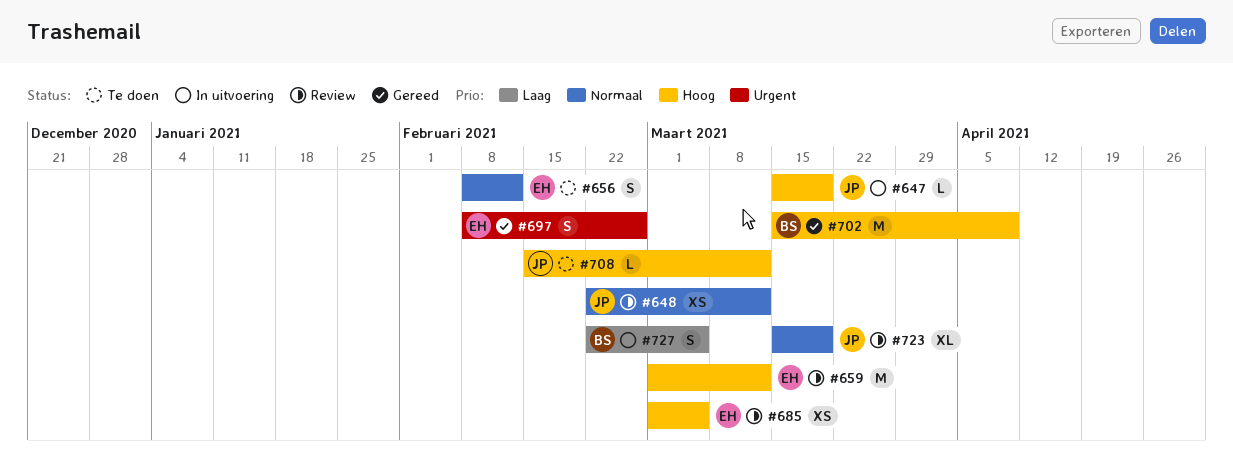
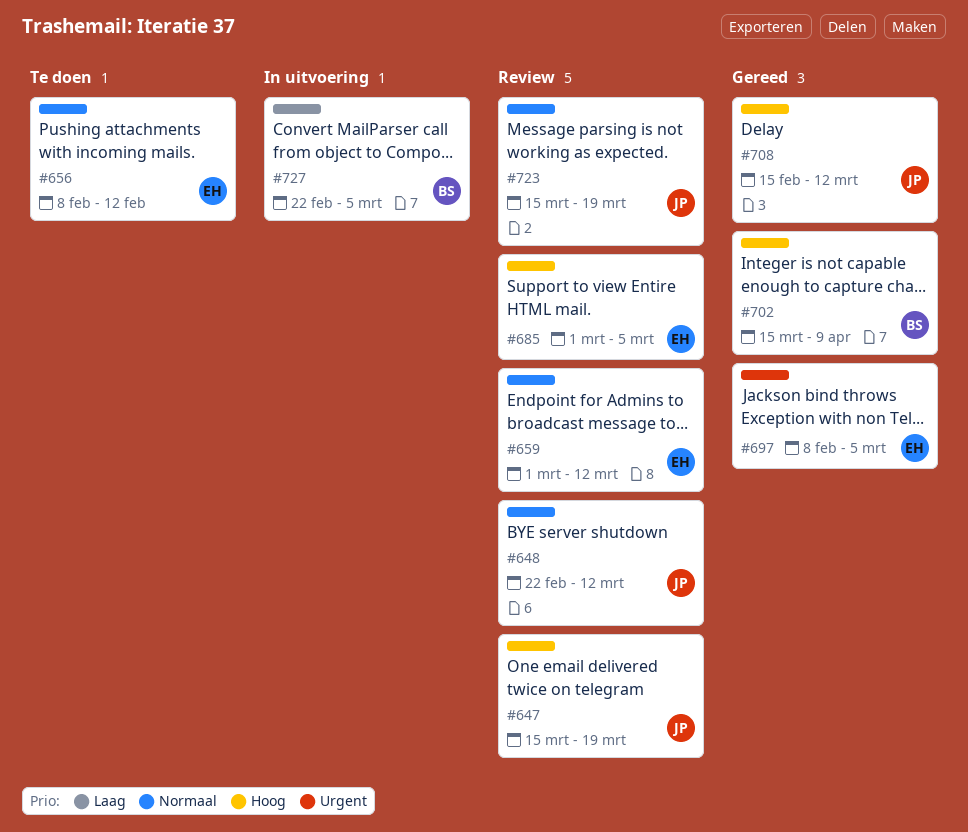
#647, status: In uitvoering -> Review
#659, priority: Hoog -> Normaal
#697, due: Feb 26 -> Mar 5
#708, status: Te doen -> Gereed

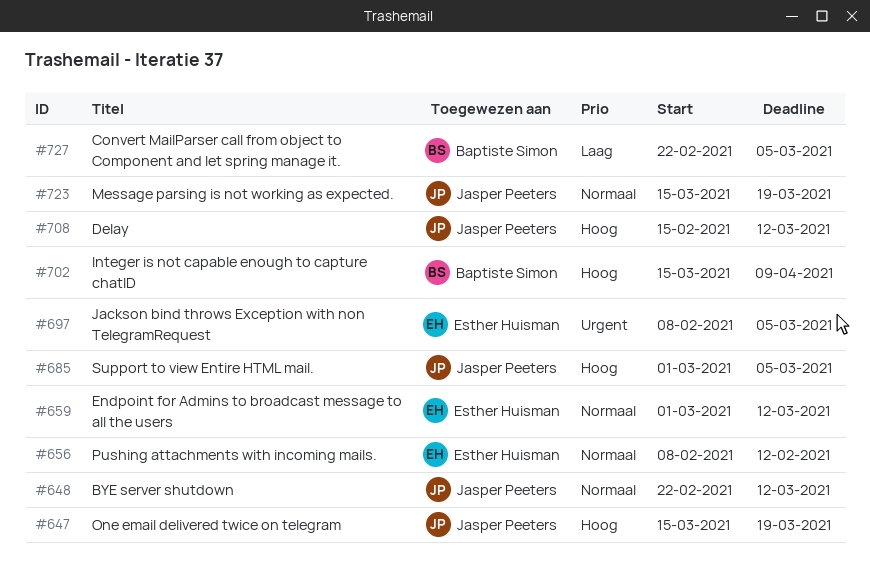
#685, owner: Esther Huisman -> Jasper Peeters

